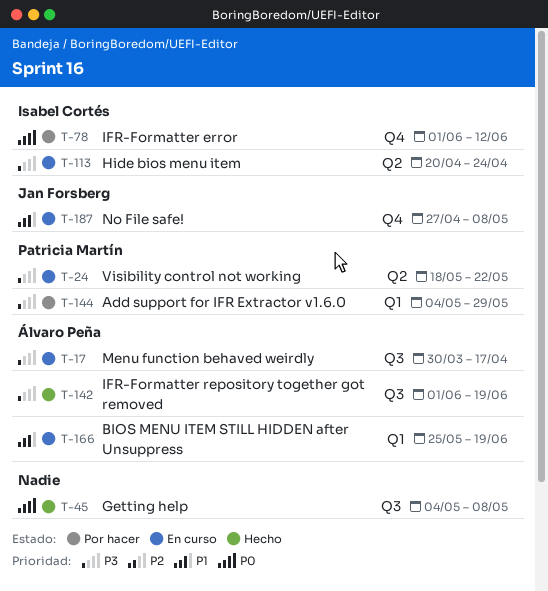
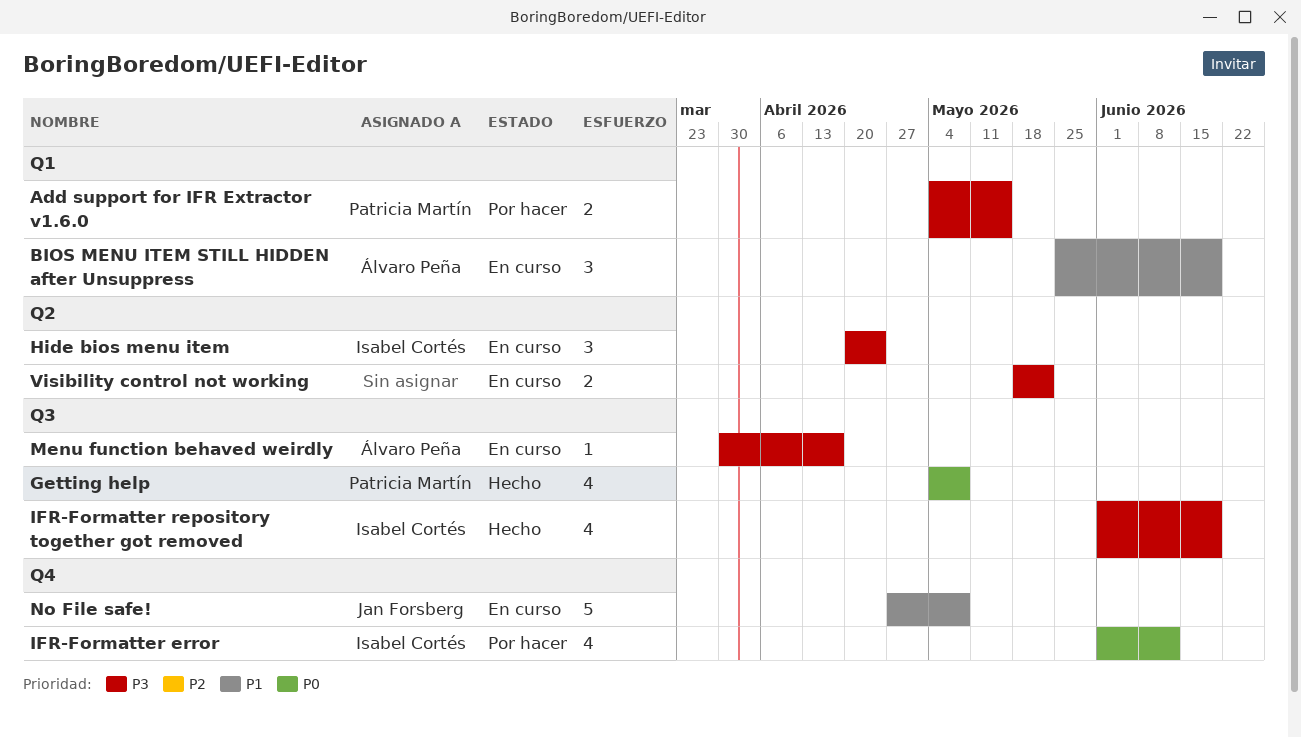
Add support for IFR Extractor v1.6.0, due: May 29 -> May 15
Getting help, owner: none -> Patricia Martín
IFR-Formatter repository together got removed, owner: Álvaro Peña -> Isabel Cortés
Visibility control not working, owner: Patricia Martín -> none

